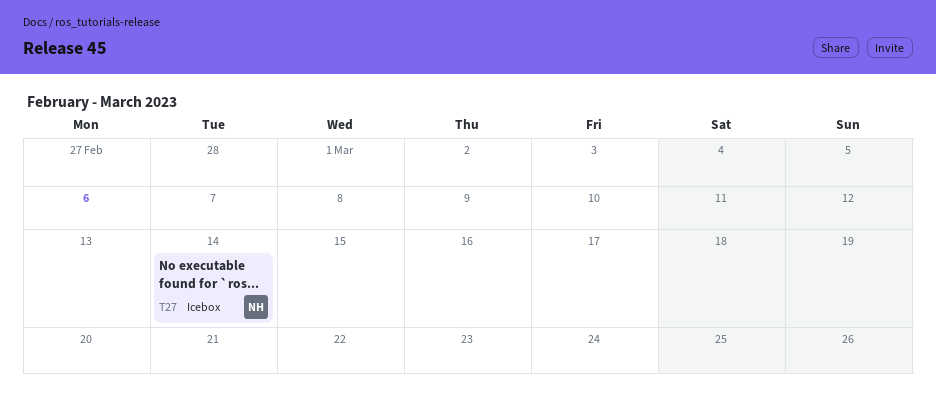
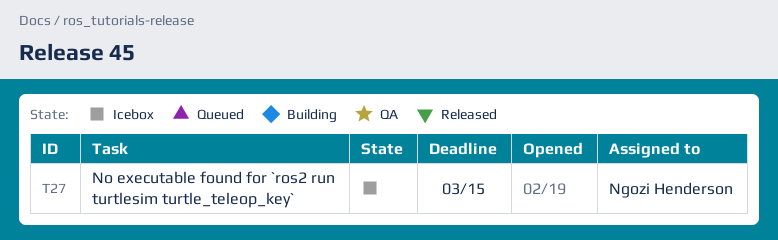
T27, due: Mar 14 -> Mar 15

